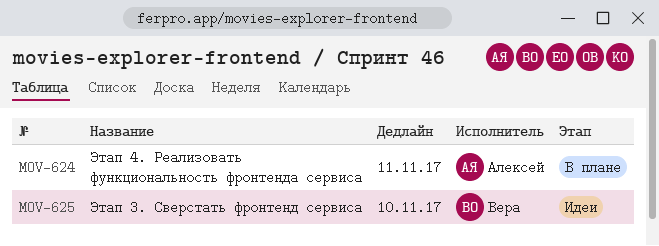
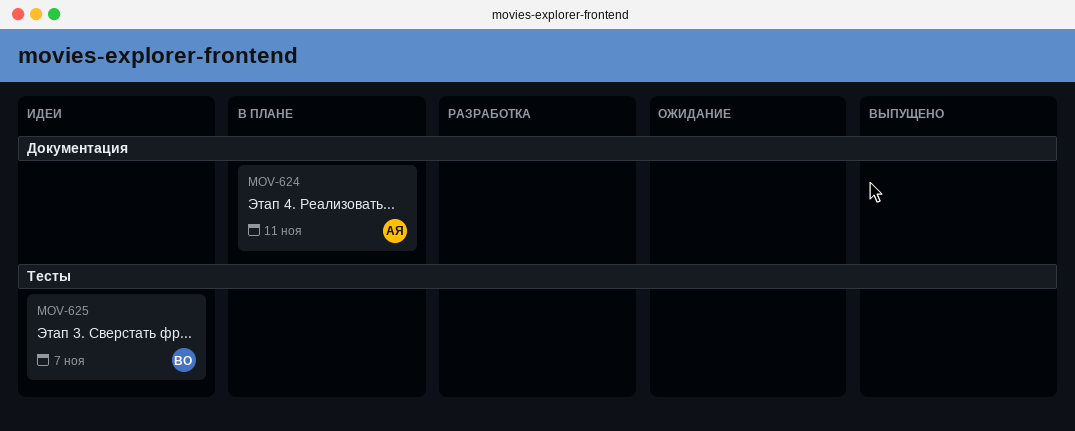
MOV-625, due: Nov 10 -> Nov 7

